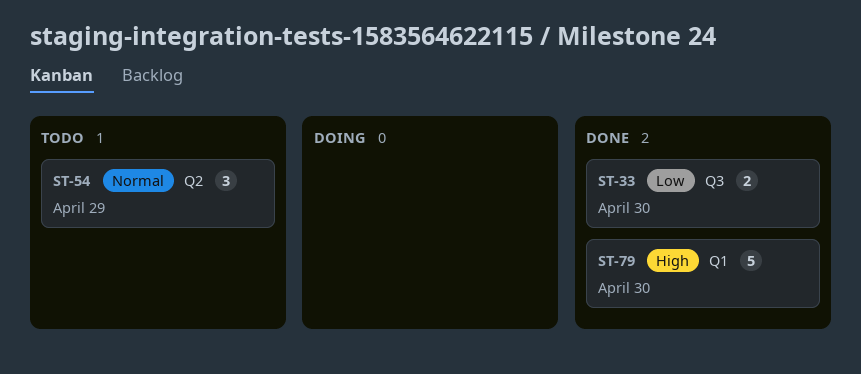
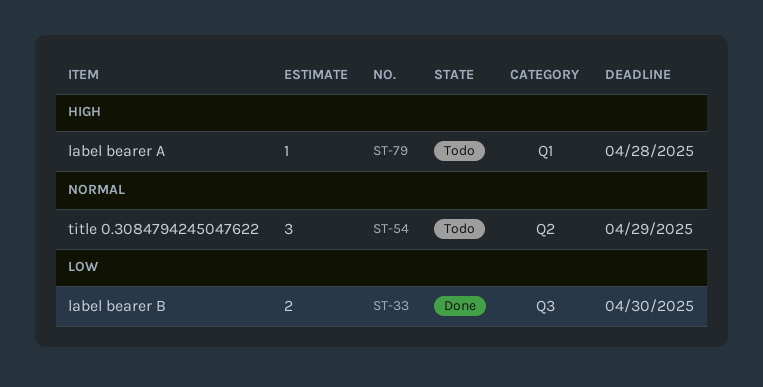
ST-79, status: Done -> Todo
ST-79, estimate: 5 -> 1
ST-79, due: Apr 30 -> Apr 28

